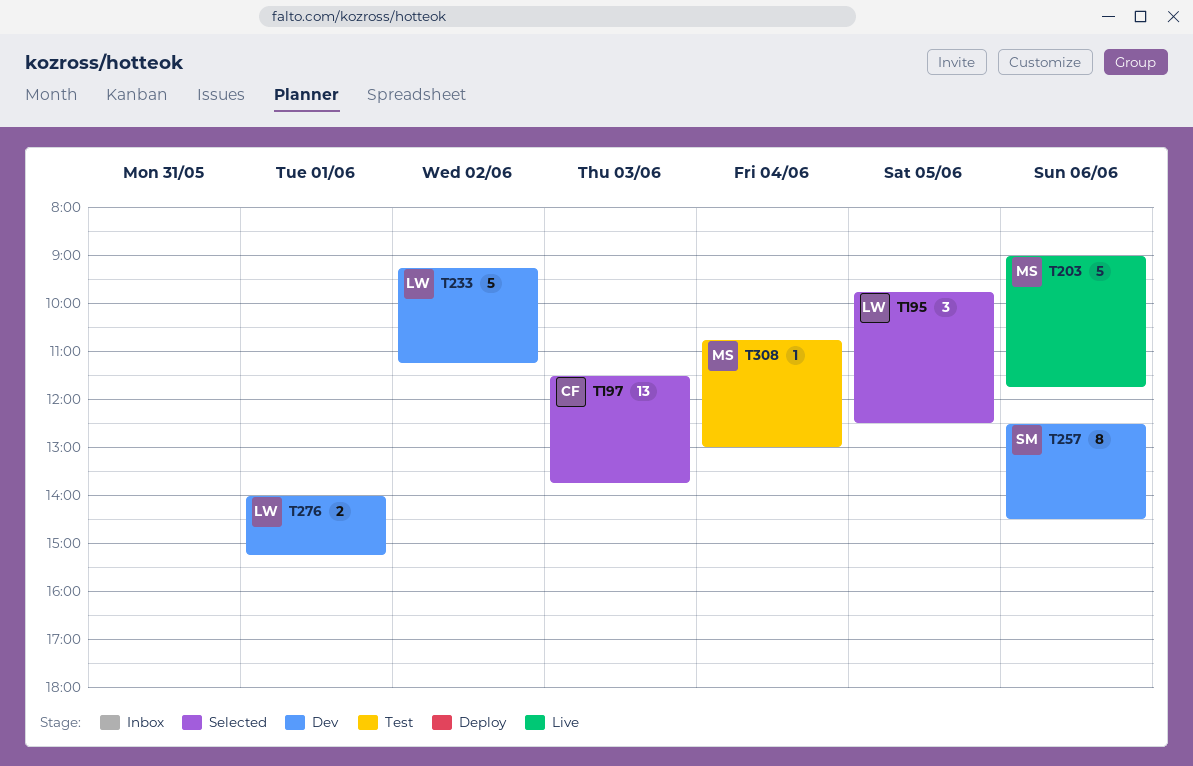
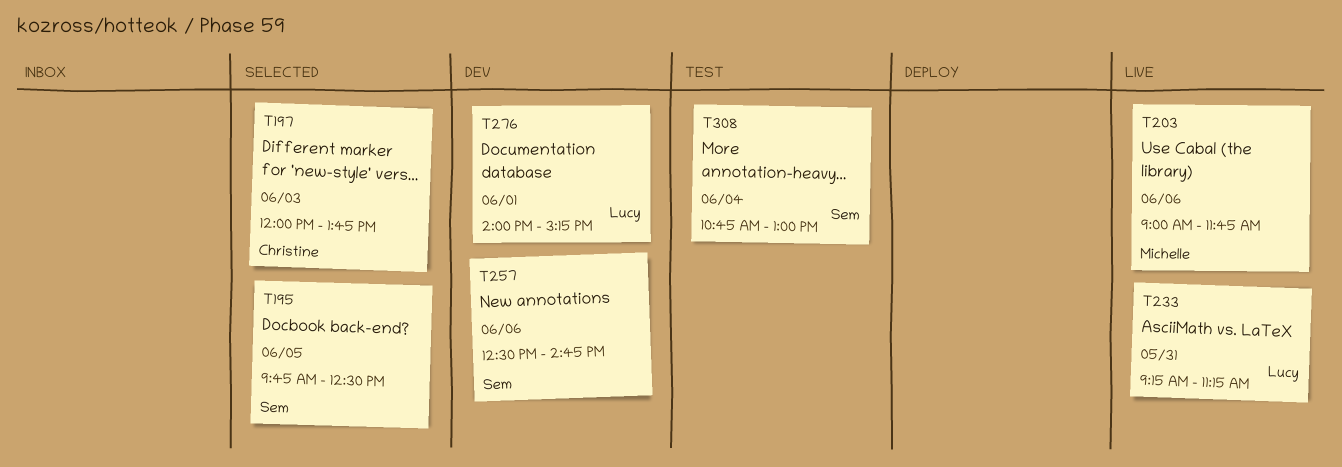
T195, owner: Lucy -> Sem
T197, begins: 11:30 -> 12:00
T233, status: Dev -> Live
T233, day: Jun 2 -> May 31
T257, ends: 14:30 -> 14:45
T308, owner: Michelle -> Sem

